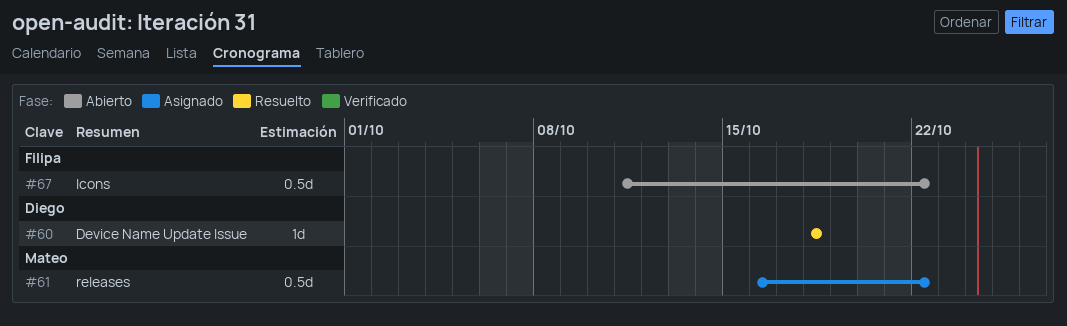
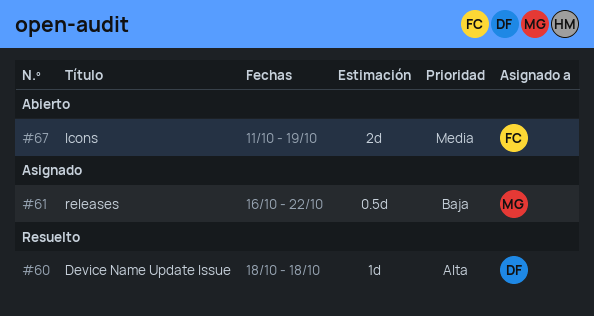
#67, estimate: 0.5d -> 2d
#67, due: Oct 22 -> Oct 19

